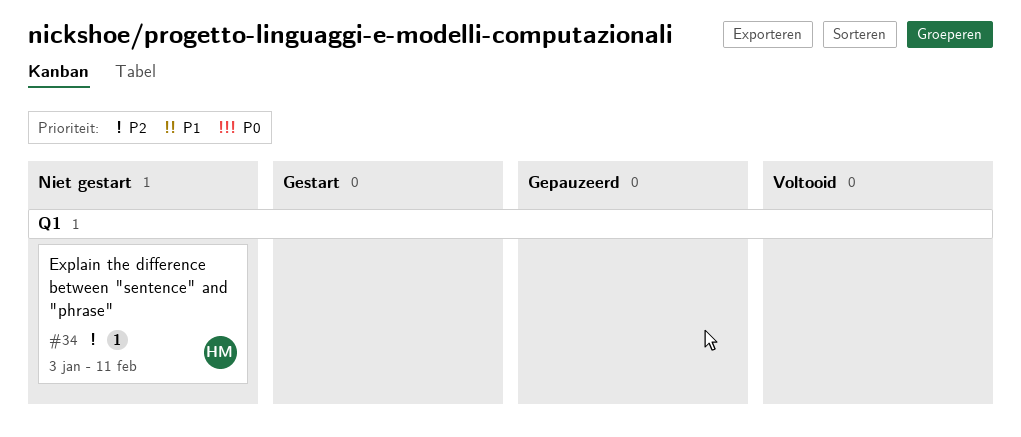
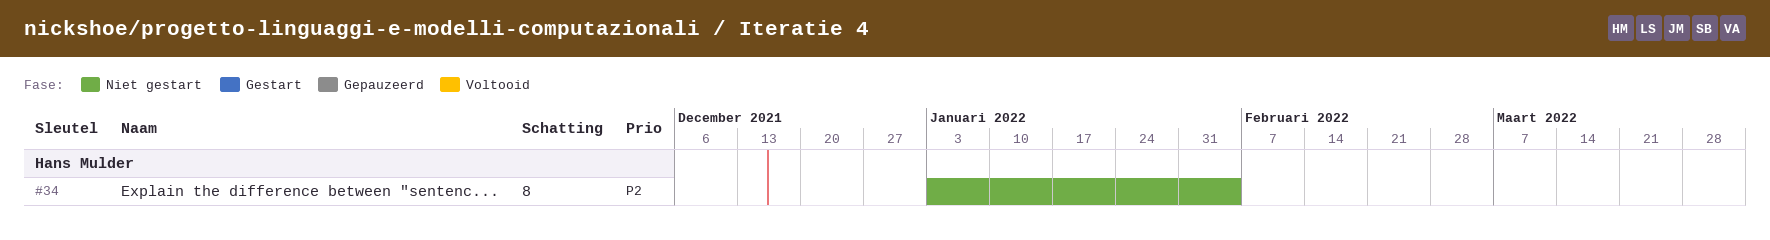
#34, estimate: 1 -> 8
#34, due: Feb 11 -> Feb 4

